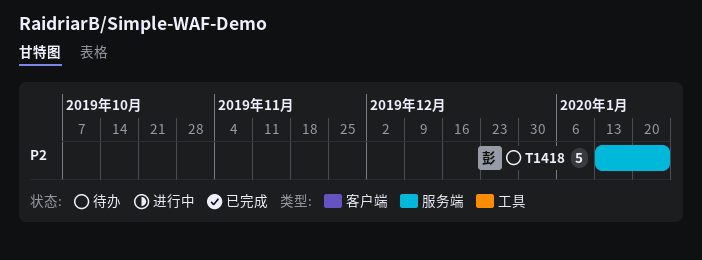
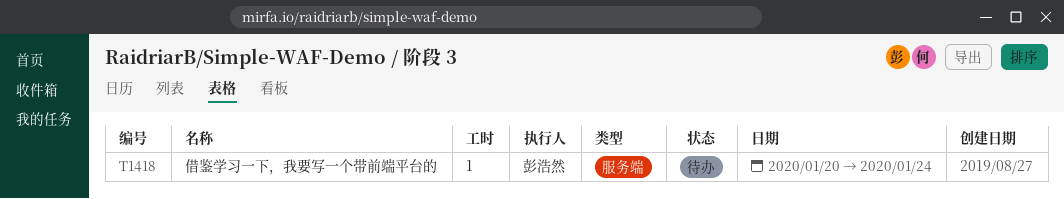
T1418, estimate: 5 -> 1
T1418, start: Jan 13 -> Jan 20

